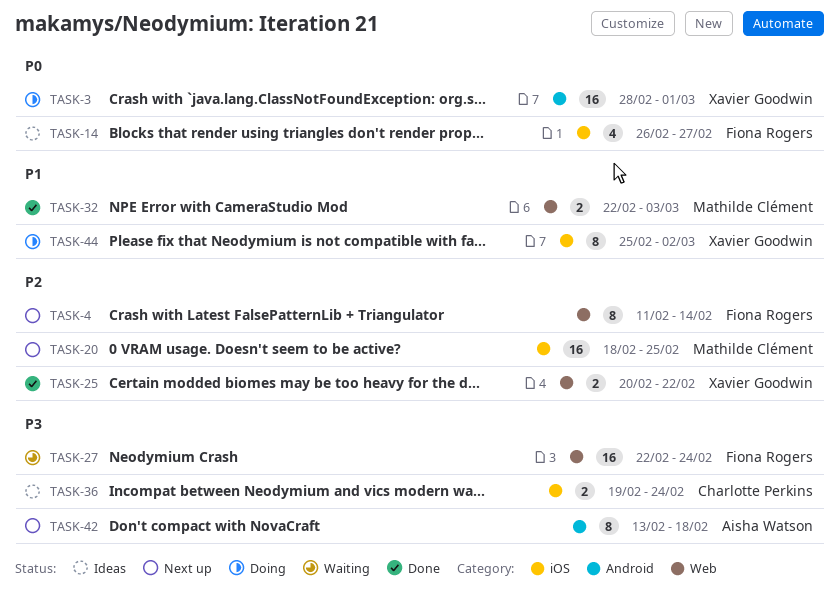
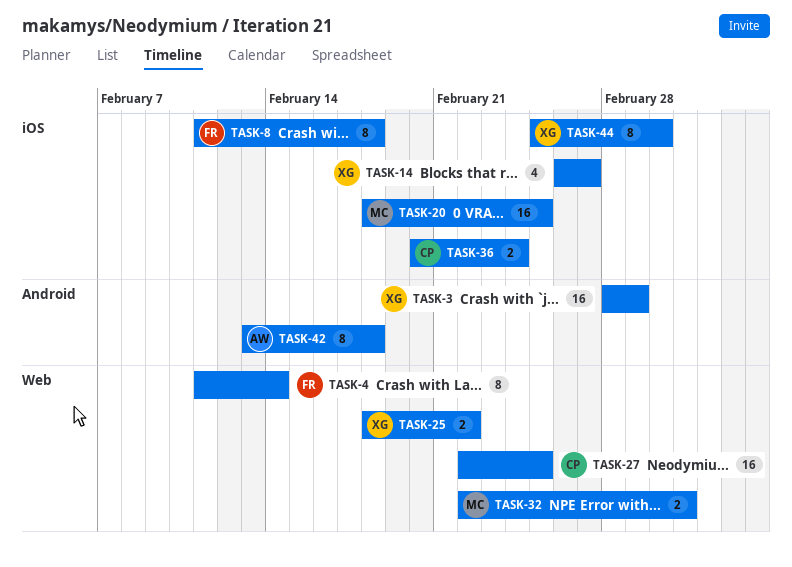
TASK-8: none -> present
TASK-14, owner: Fiona Rogers -> Xavier Goodwin
TASK-25, start: Feb 20 -> Feb 18
TASK-27, owner: Fiona Rogers -> Charlotte Perkins
TASK-27, due: Feb 24 -> Feb 25
TASK-36, start: Feb 19 -> Feb 20

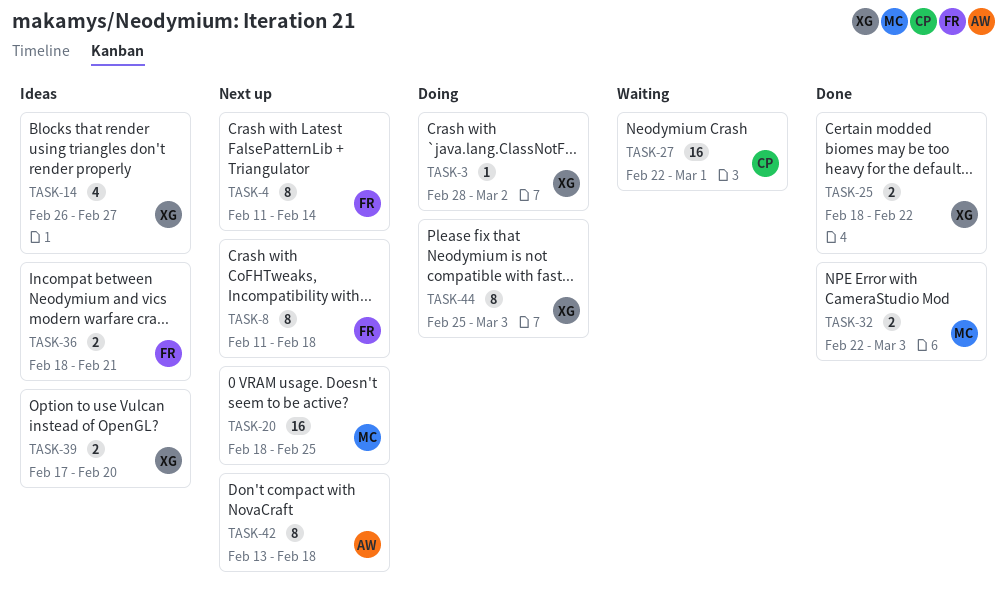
TASK-3, estimate: 16 -> 1
TASK-3, due: Mar 1 -> Mar 2
TASK-27, due: Feb 25 -> Mar 1
TASK-36, owner: CP -> FR
TASK-36, start: Feb 20 -> Feb 18
TASK-36, due: Feb 24 -> Feb 21
TASK-39: none -> present
TASK-44, due: Mar 2 -> Mar 3

